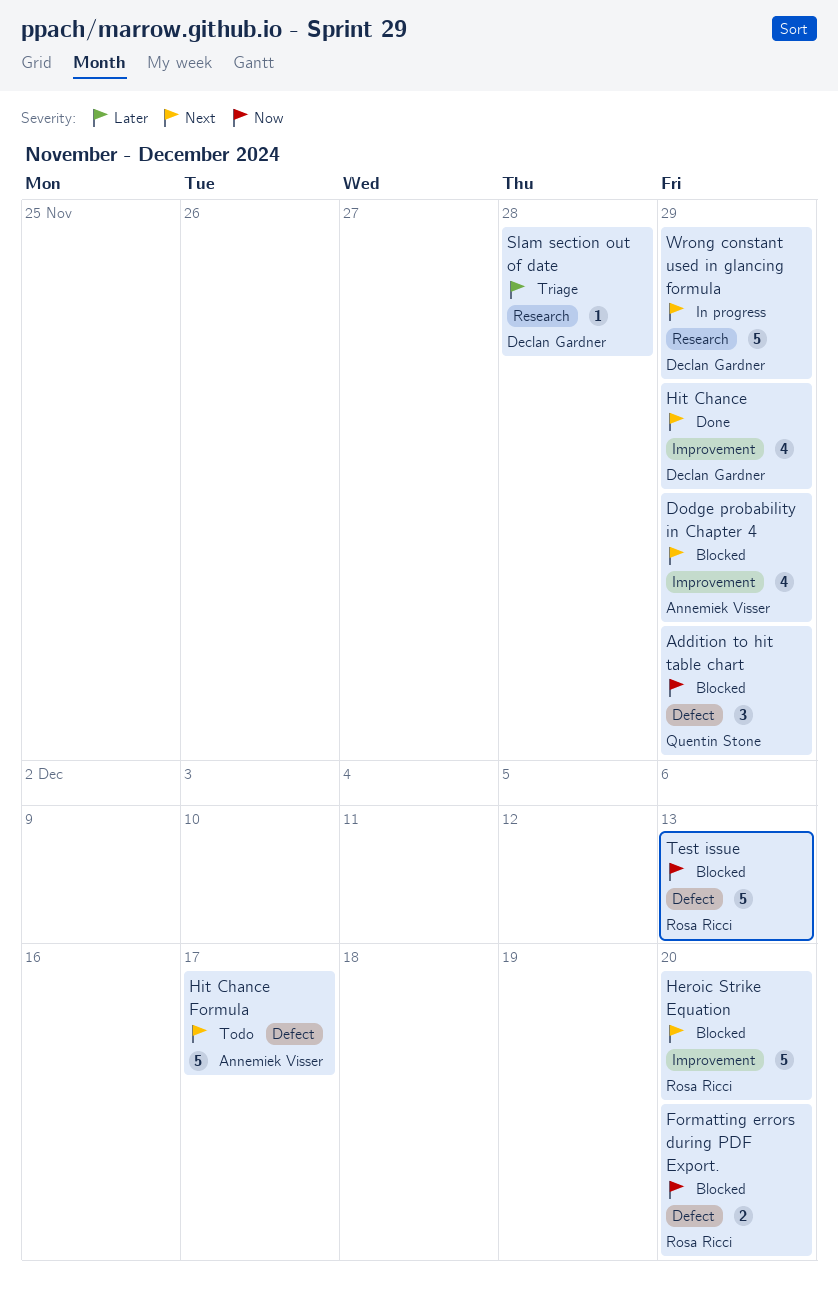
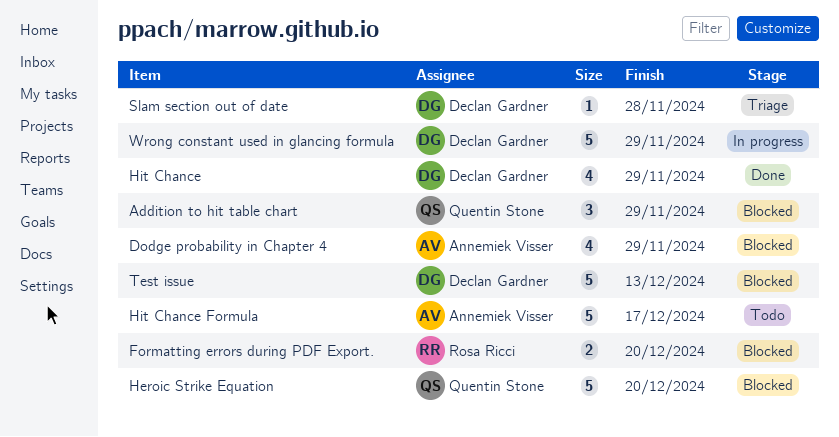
Heroic Strike Equation, owner: Rosa Ricci -> Quentin Stone
Test issue, owner: Rosa Ricci -> Declan Gardner

